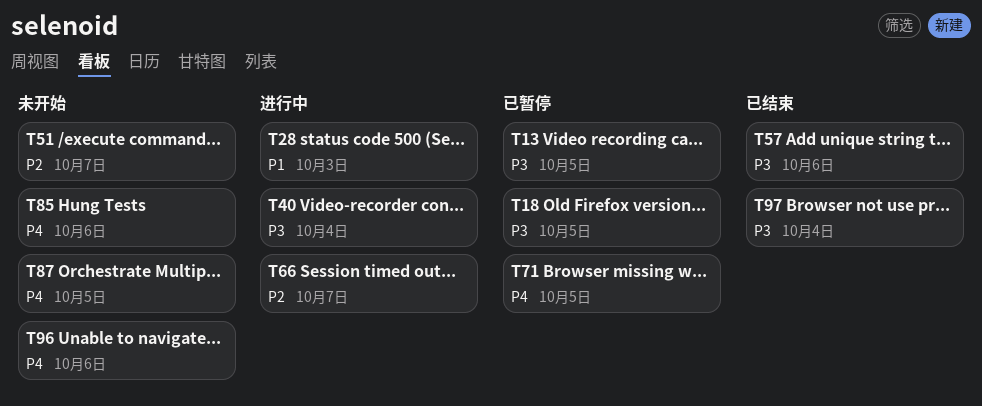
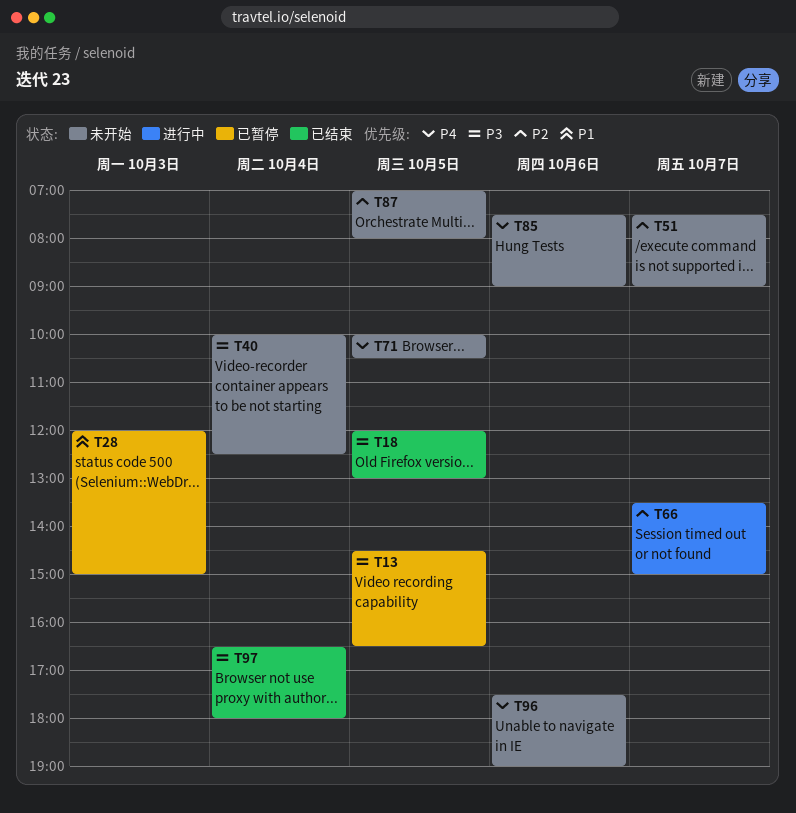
T18, status: 已暂停 -> 已结束
T28, status: 进行中 -> 已暂停
T40, status: 进行中 -> 未开始
T57: present -> none
T71, status: 已暂停 -> 未开始
T87, priority: P4 -> P2

